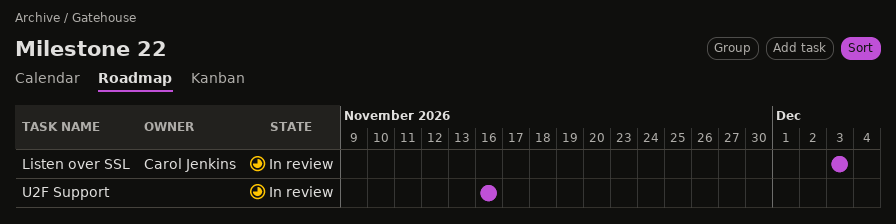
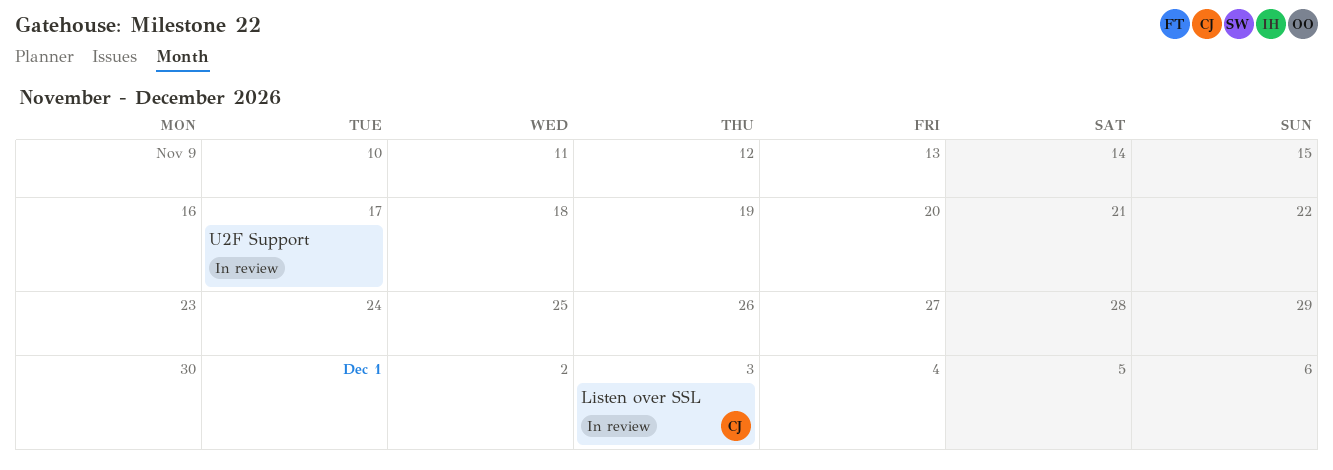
U2F Support, due: Nov 16 -> Nov 17

